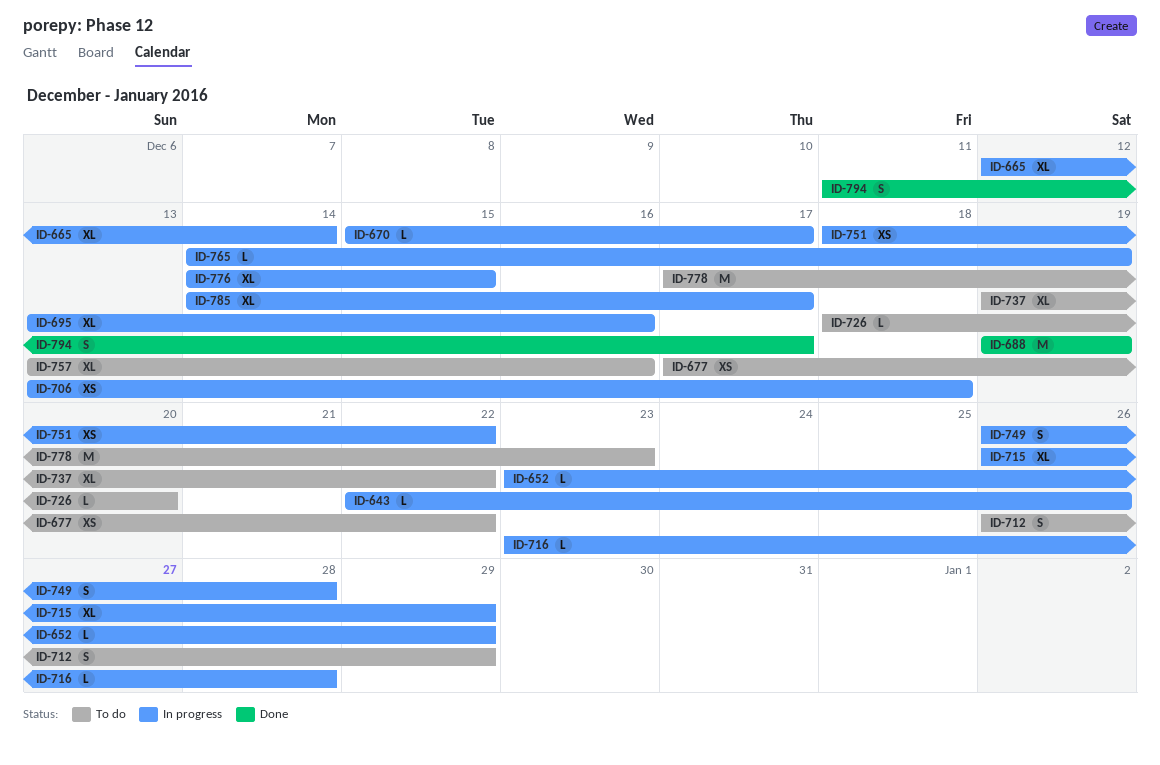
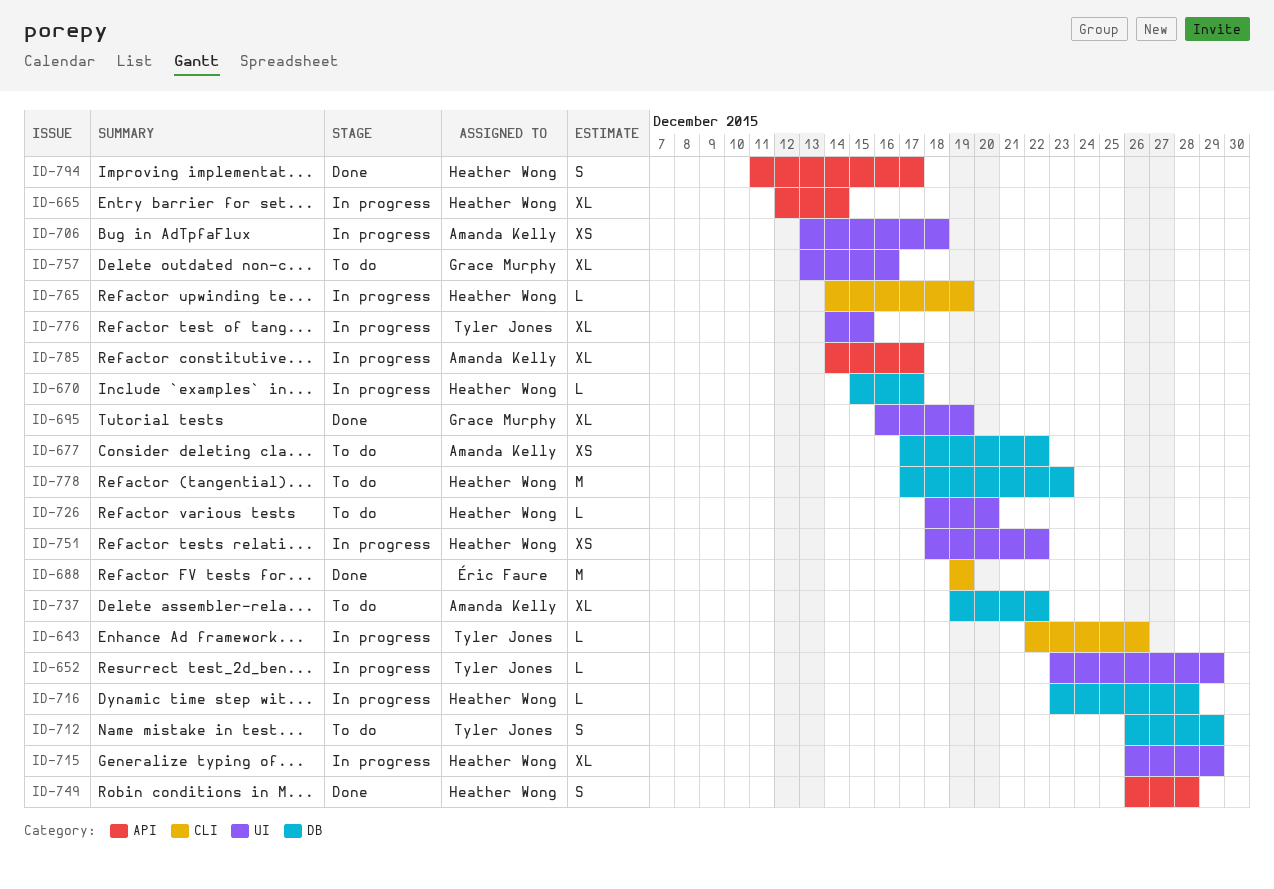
ID-695, status: In progress -> Done
ID-695, start: Dec 13 -> Dec 16
ID-695, due: Dec 16 -> Dec 19
ID-749, status: In progress -> Done

